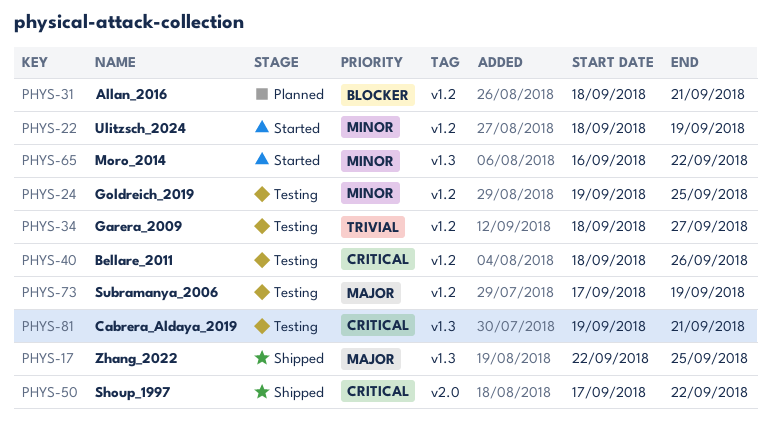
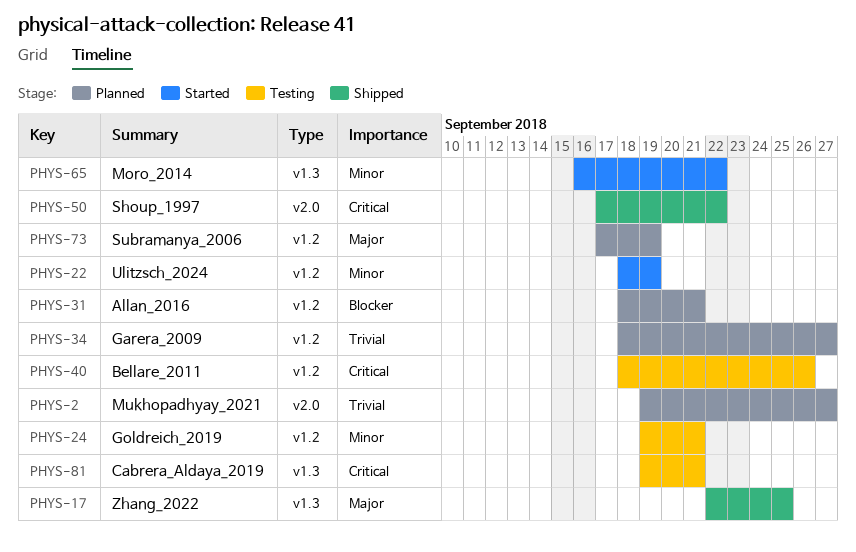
PHYS-2: none -> present
PHYS-24, due: Sep 25 -> Sep 21
PHYS-34, status: Testing -> Planned
PHYS-73, status: Testing -> Planned

